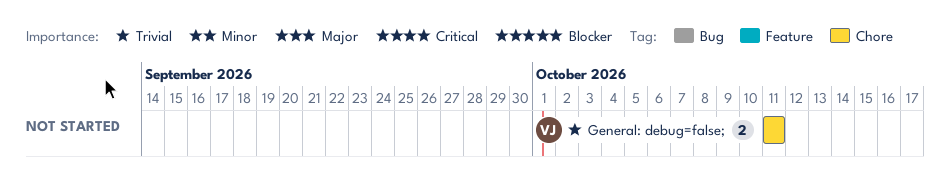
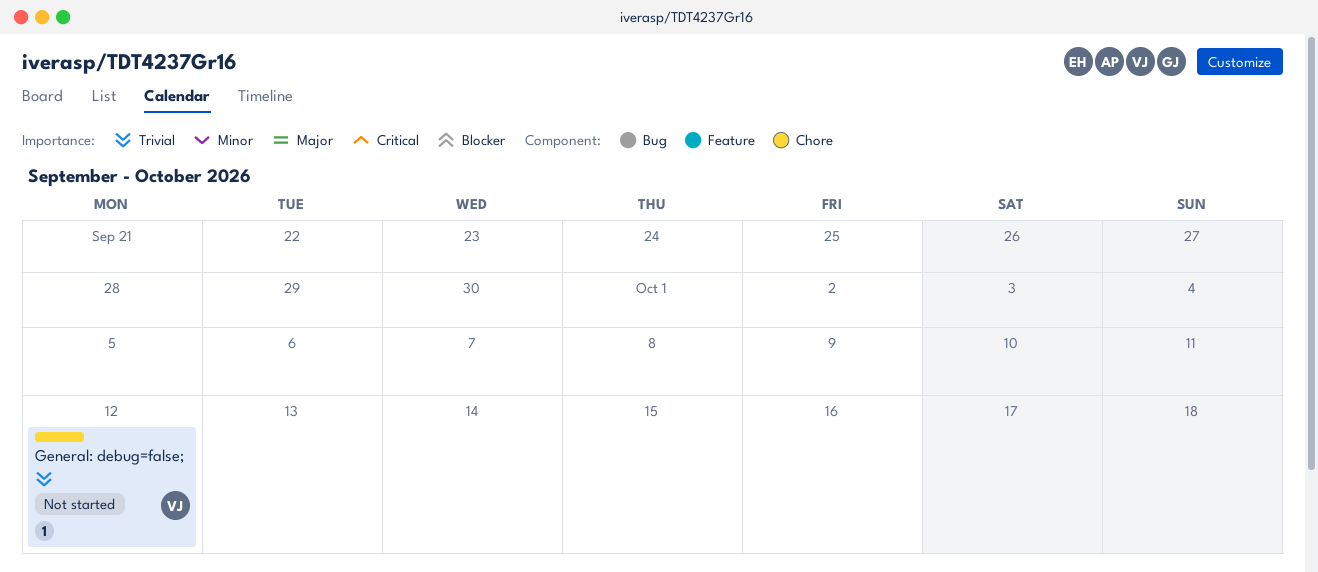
General: debug=false;, estimate: 2 -> 1
General: debug=false;, due: Oct 11 -> Oct 12

